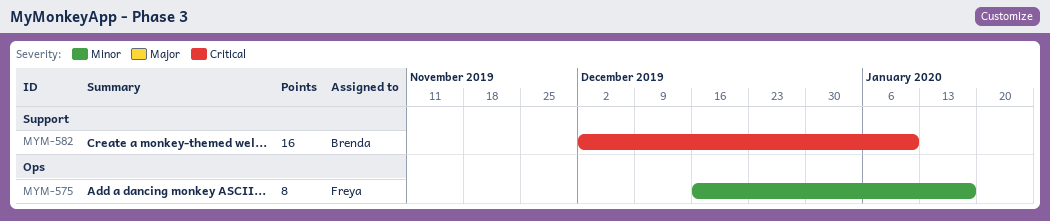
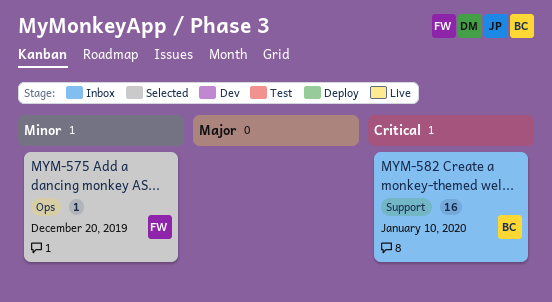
MYM-575, estimate: 8 -> 1
MYM-575, due: Jan 17 -> Dec 20

